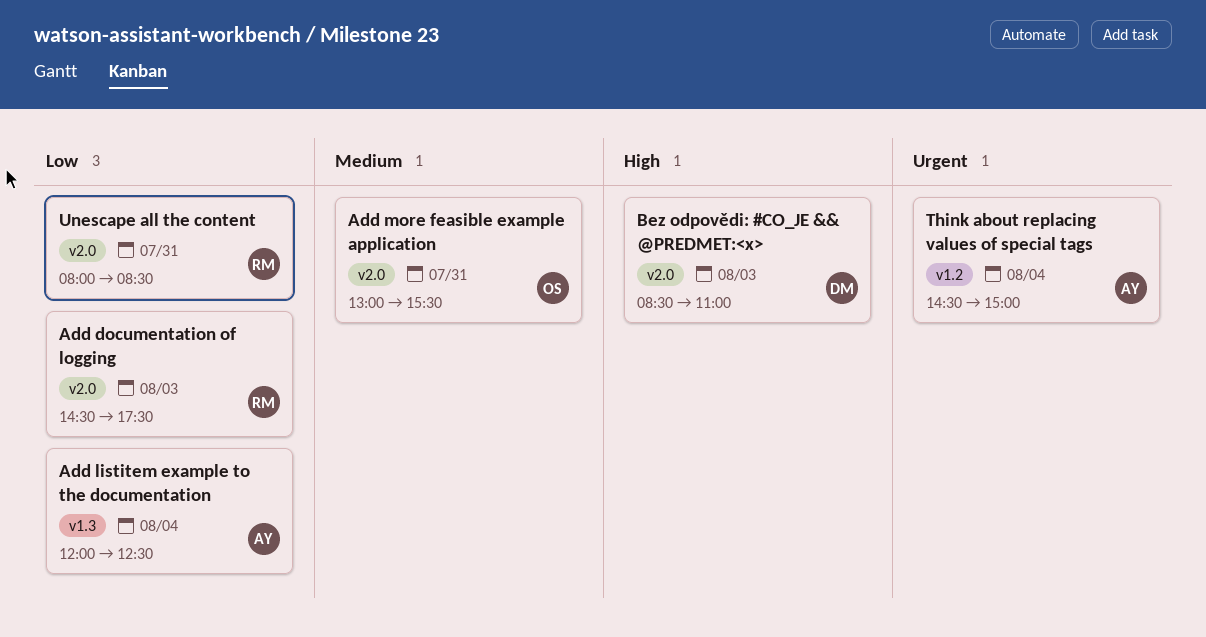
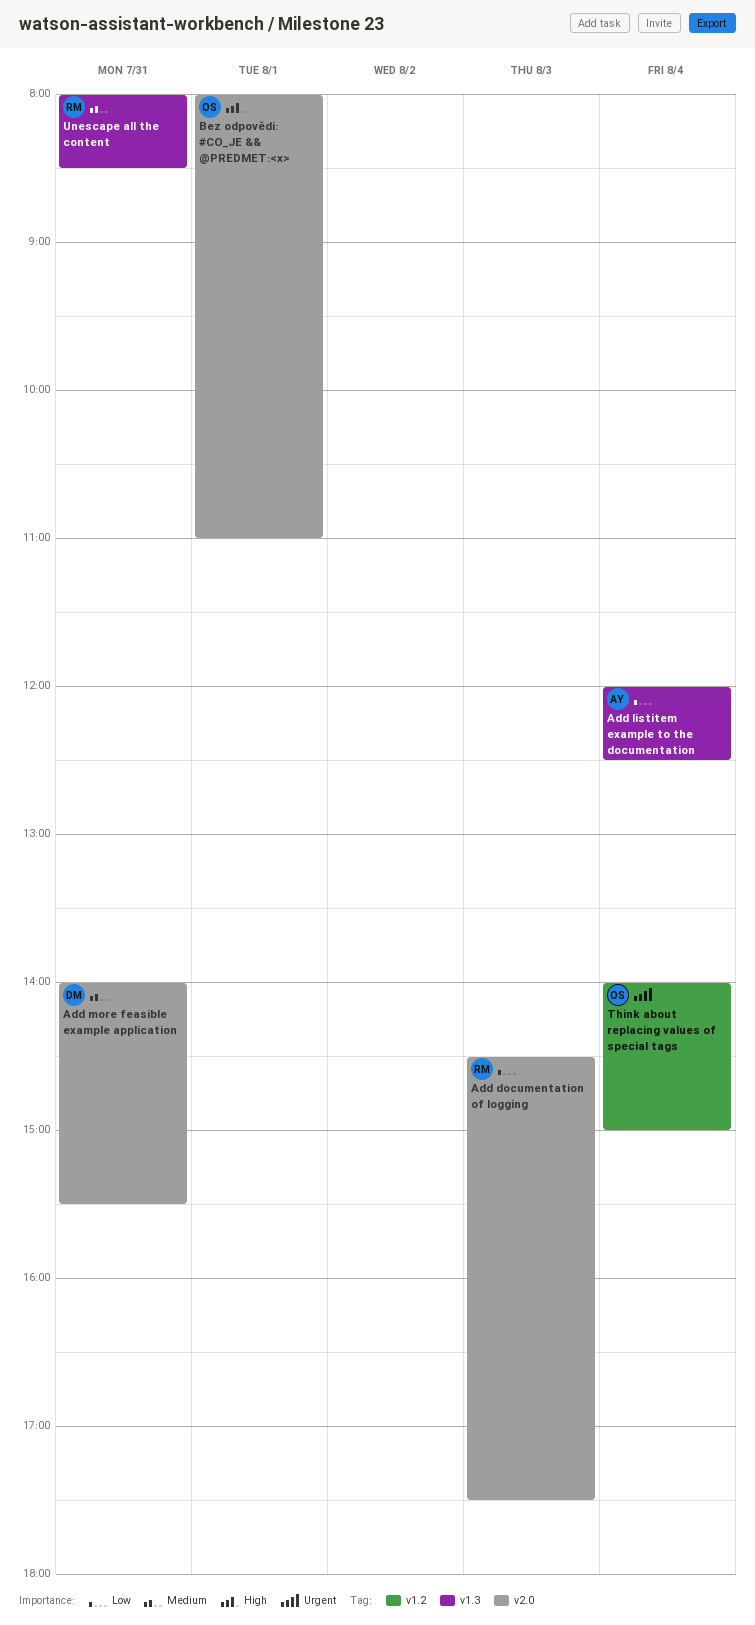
Add more feasible example application, owner: OS -> DM
Add more feasible example application, begins: 13:00 -> 14:00
Bez odpovědi: #CO_JE && @PREDMET:<x>, owner: DM -> OS
Bez odpovědi: #CO_JE && @PREDMET:<x>, day: Aug 3 -> Aug 1
Bez odpovědi: #CO_JE && @PREDMET:<x>, begins: 08:30 -> 08:00
Think about replacing values of special tags, owner: AY -> OS
Think about replacing values of special tags, begins: 14:30 -> 14:00
Unescape all the content, priority: Low -> Medium
Unescape all the content, label: v2.0 -> v1.3

